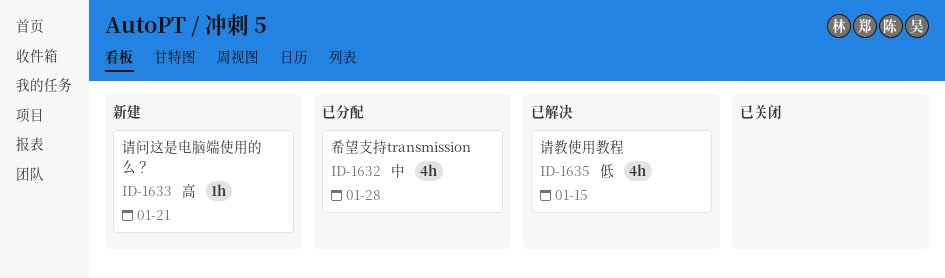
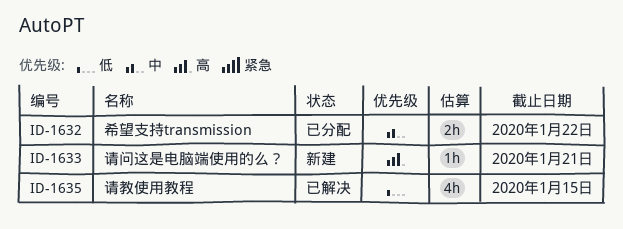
ID-1632, estimate: 4h -> 2h
ID-1632, due: Jan 28 -> Jan 22

